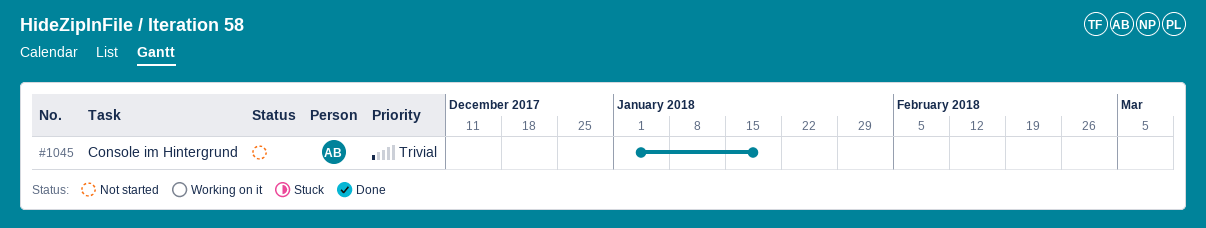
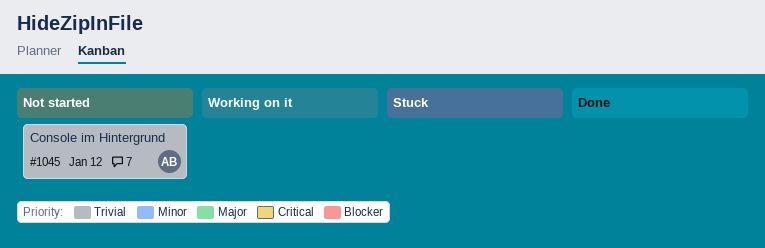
#1045, due: Jan 19 -> Jan 12

